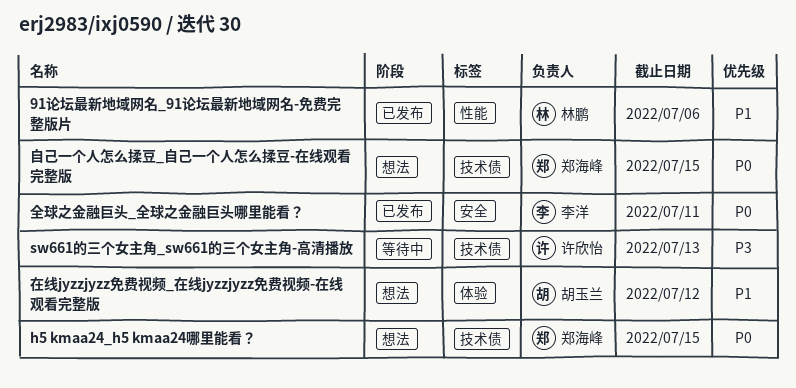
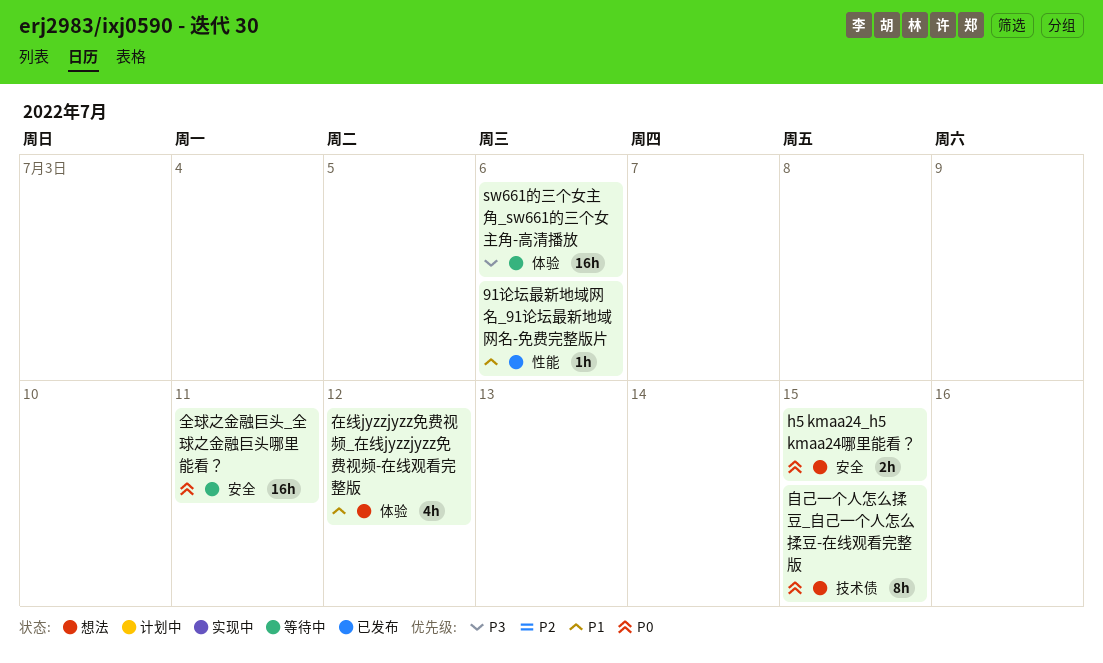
h5 kmaa24_h5 kmaa24哪里能看？, label: 技术债 -> 安全
sw661的三个女主角_sw661的三个女主角-高清播放, label: 技术债 -> 体验
sw661的三个女主角_sw661的三个女主角-高清播放, due: Jul 13 -> Jul 6
全球之金融巨头_全球之金融巨头哪里能看？, status: 已发布 -> 等待中

